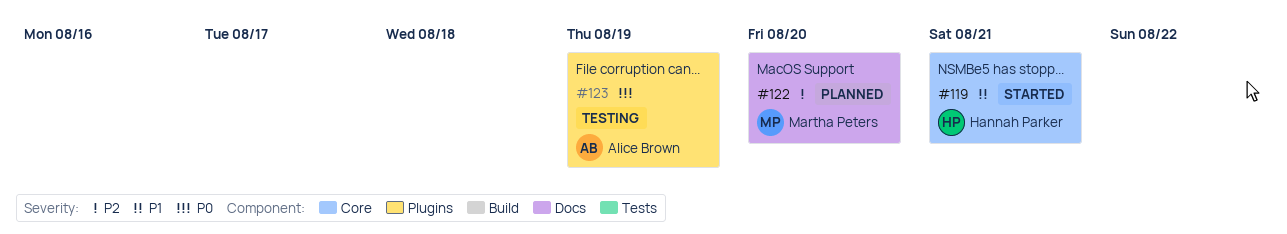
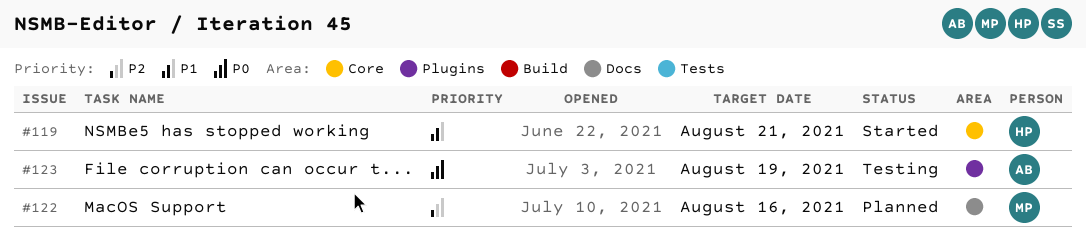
#122, due: Aug 20 -> Aug 16

